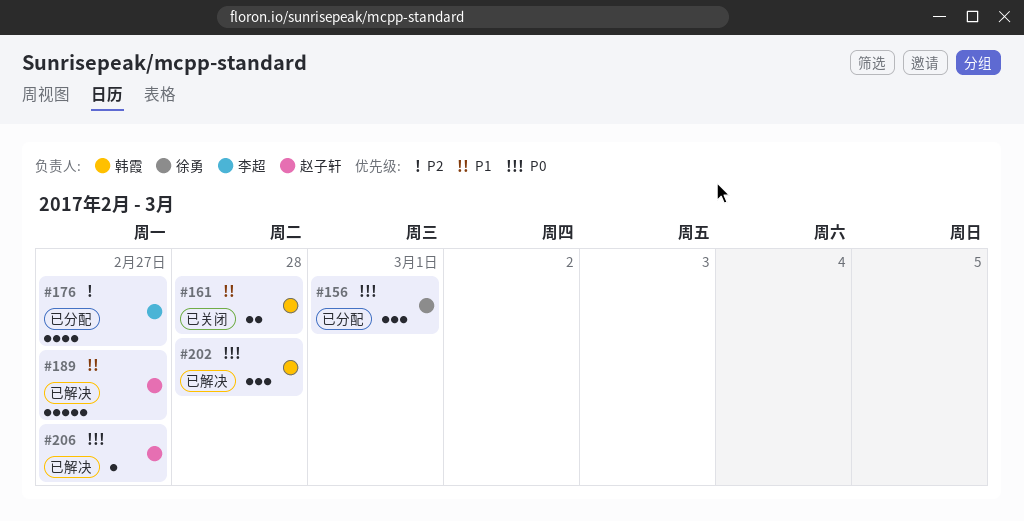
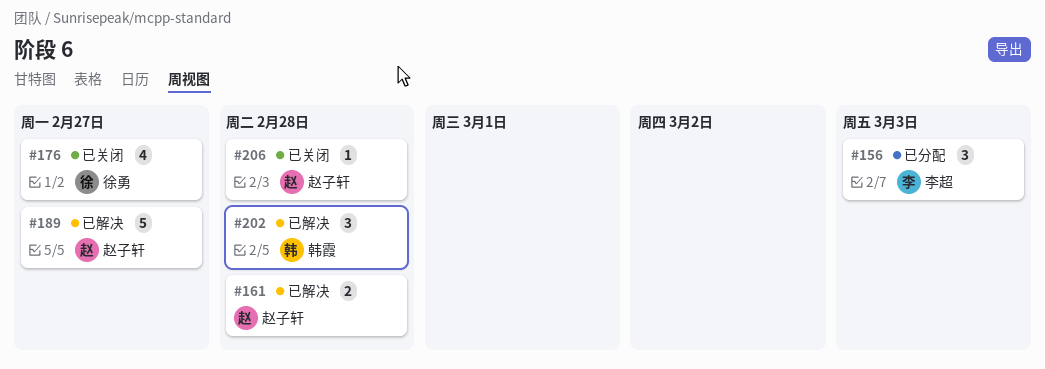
#156, owner: 徐勇 -> 李超
#156, due: Mar 1 -> Mar 3
#161, status: 已关闭 -> 已解决
#161, owner: 韩霞 -> 赵子轩
#176, status: 已分配 -> 已关闭
#176, owner: 李超 -> 徐勇
#206, status: 已解决 -> 已关闭
#206, due: Feb 27 -> Feb 28

